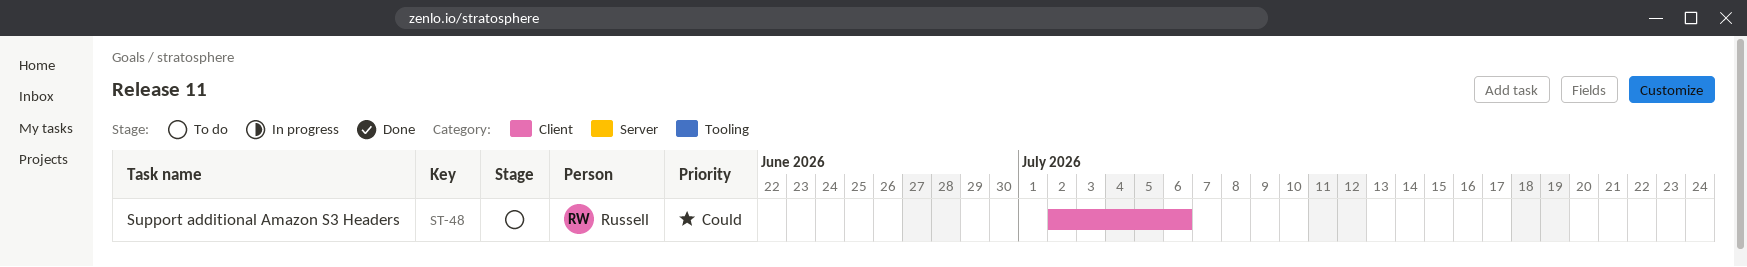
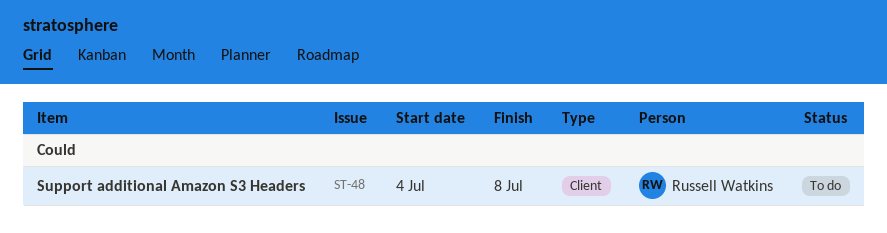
ST-48, start: Jul 2 -> Jul 4
ST-48, due: Jul 6 -> Jul 8

